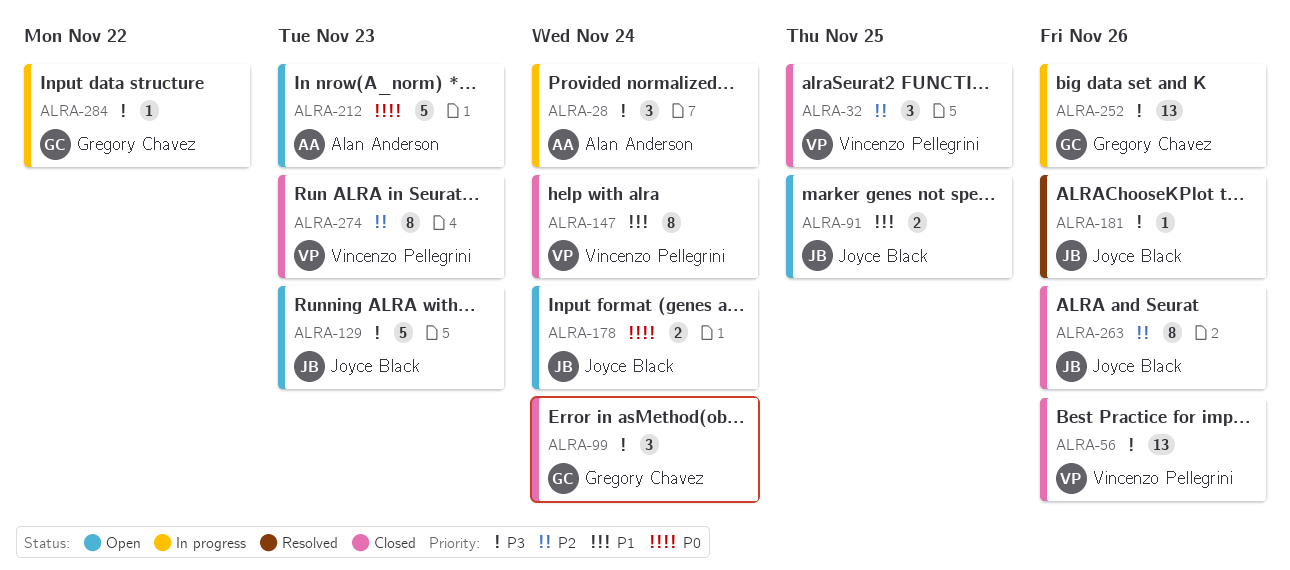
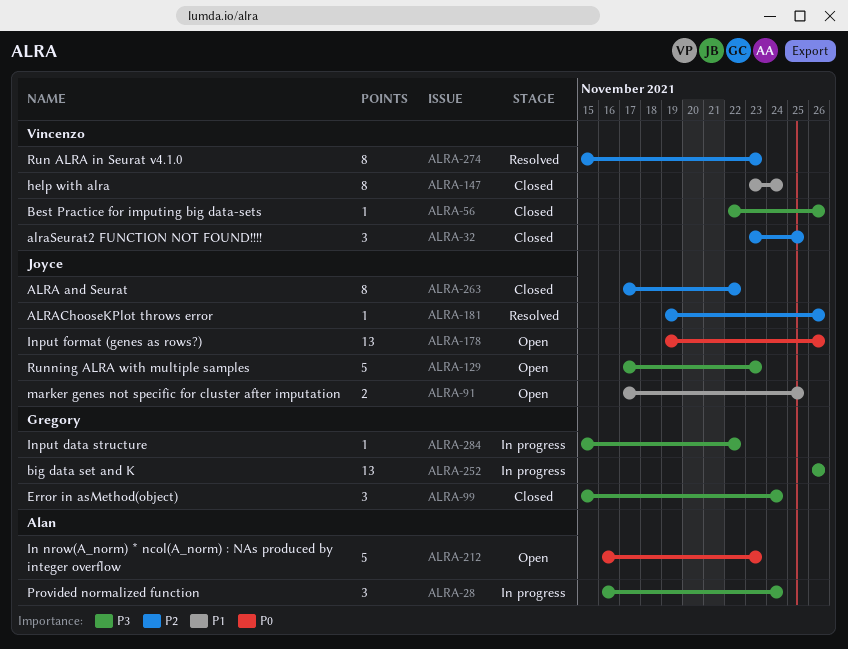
ALRA-56, estimate: 13 -> 1
ALRA-178, estimate: 2 -> 13
ALRA-178, due: Nov 24 -> Nov 26
ALRA-181, priority: P3 -> P2
ALRA-263, due: Nov 26 -> Nov 22
ALRA-274, status: Closed -> Resolved

